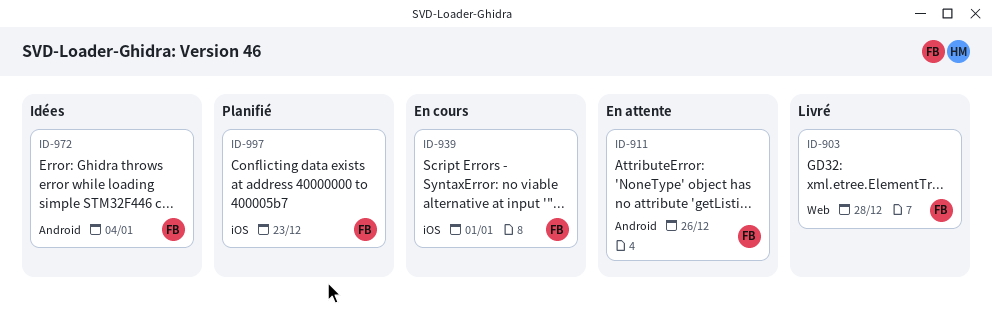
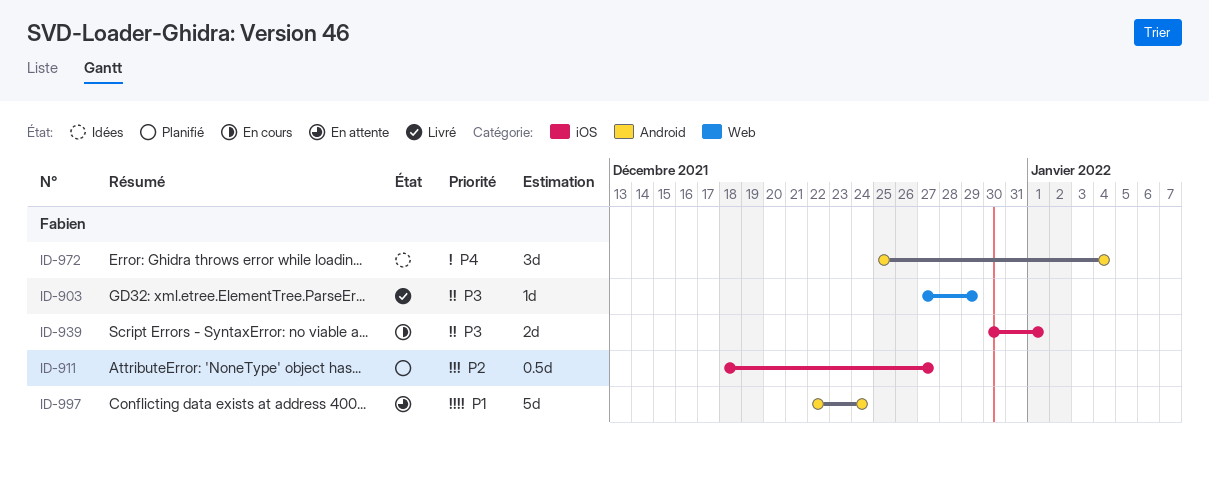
ID-903, due: Dec 28 -> Dec 29
ID-911, status: En attente -> Planifié
ID-911, label: Android -> iOS
ID-911, due: Dec 26 -> Dec 27
ID-997, status: Planifié -> En attente
ID-997, label: iOS -> Android
ID-997, due: Dec 23 -> Dec 24

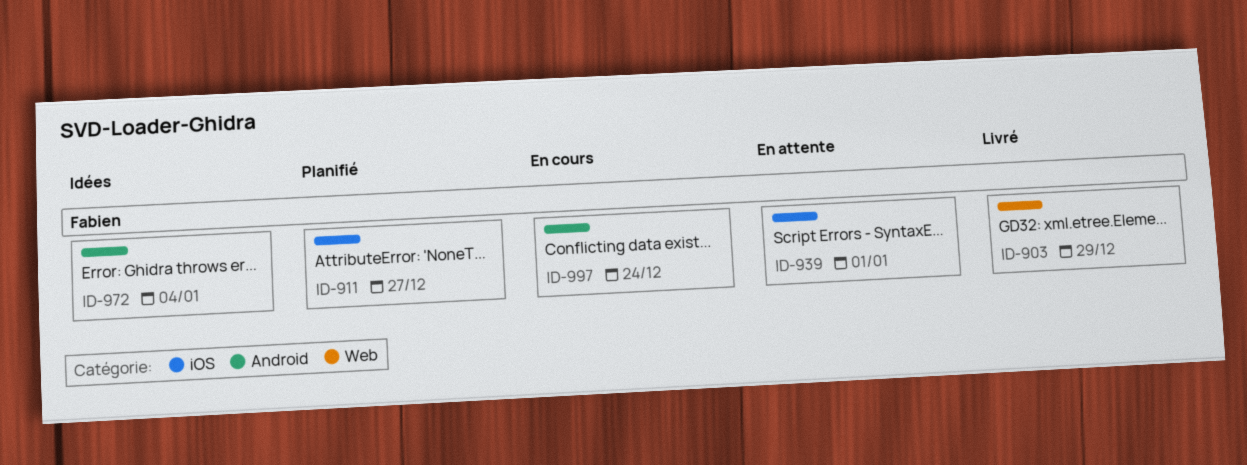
ID-939, status: En cours -> En attente
ID-997, status: En attente -> En cours

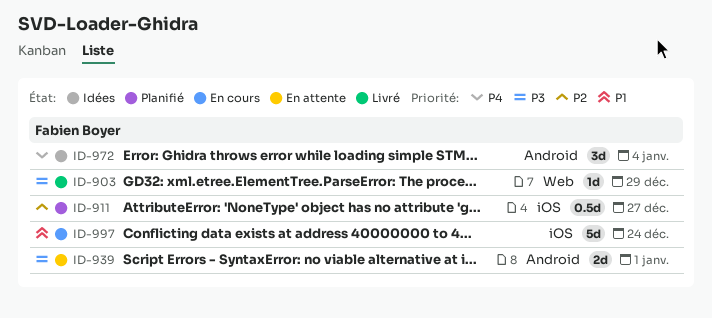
ID-939, label: iOS -> Android
ID-997, label: Android -> iOS

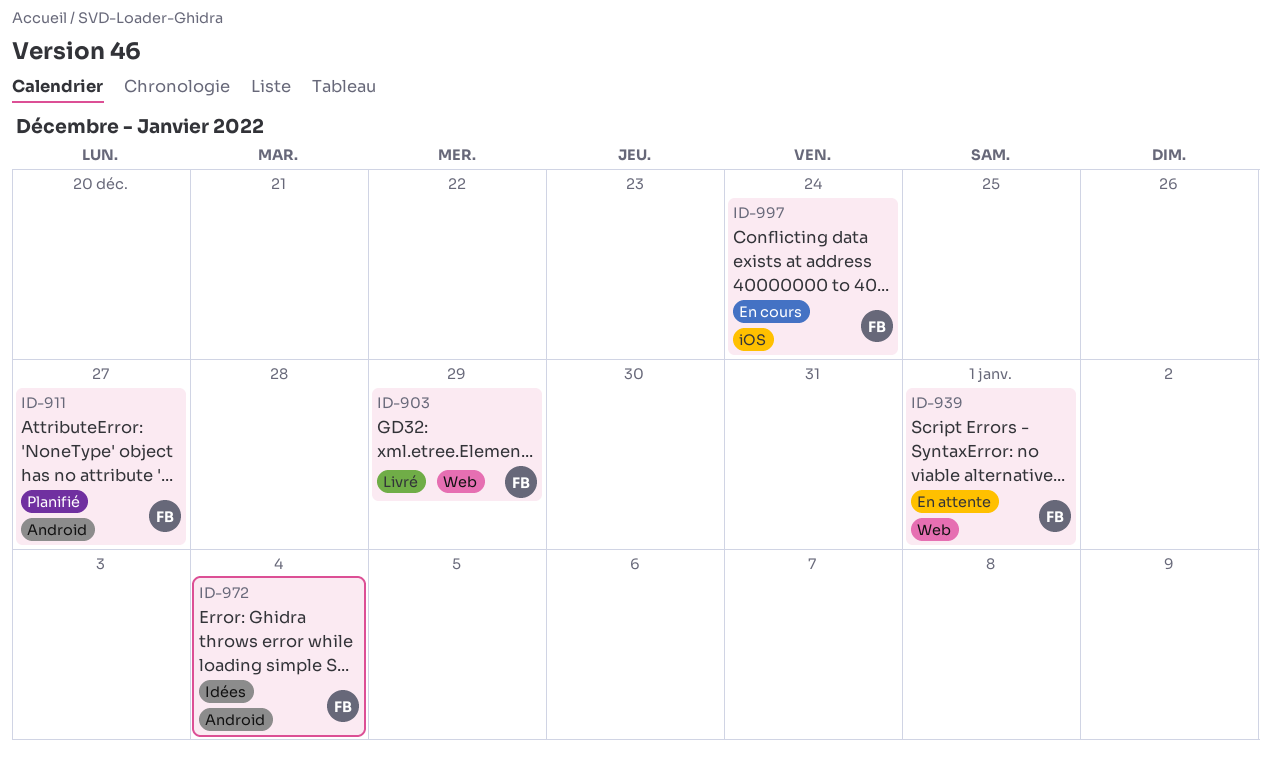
ID-911, label: iOS -> Android
ID-939, label: Android -> Web

